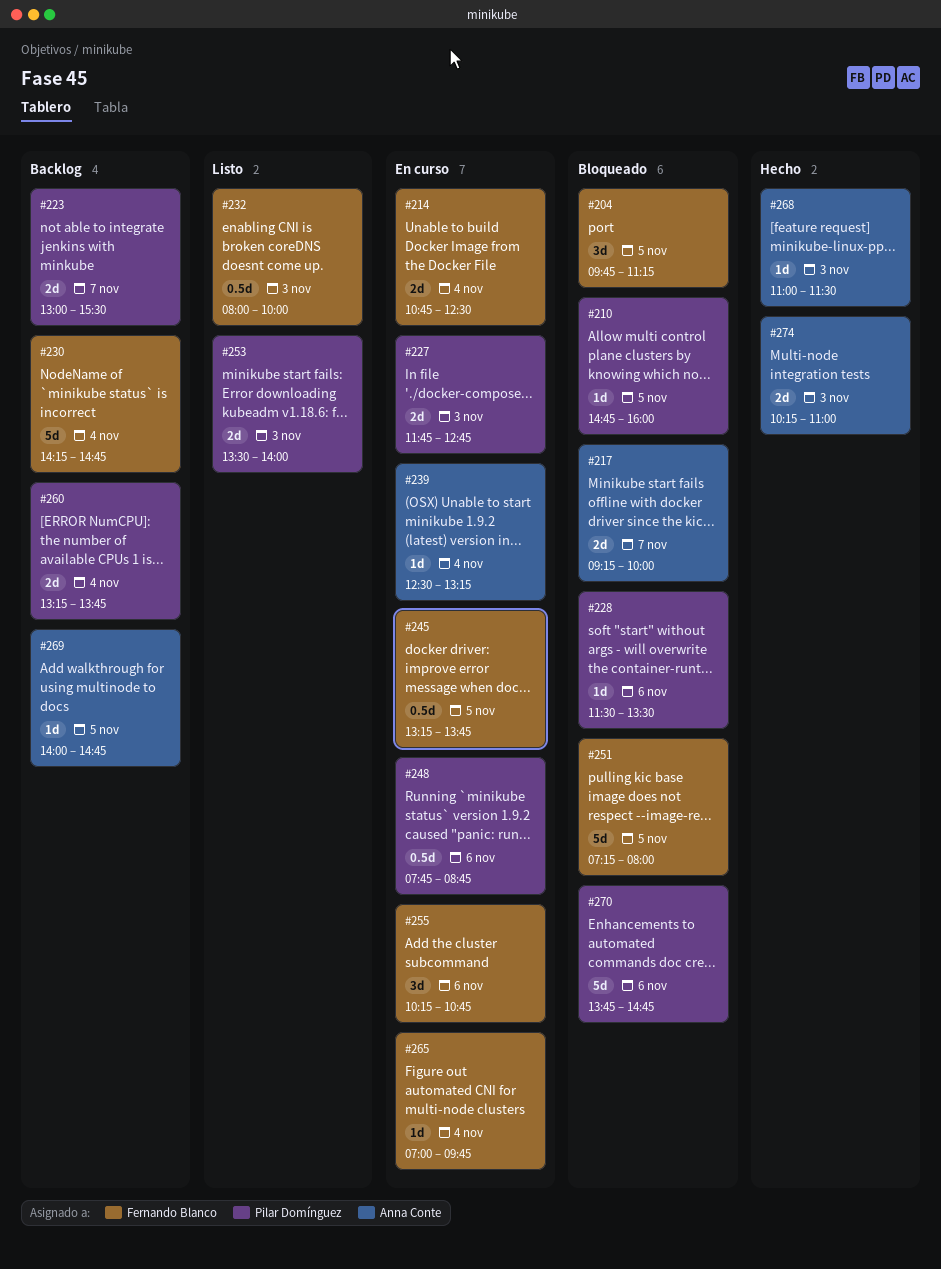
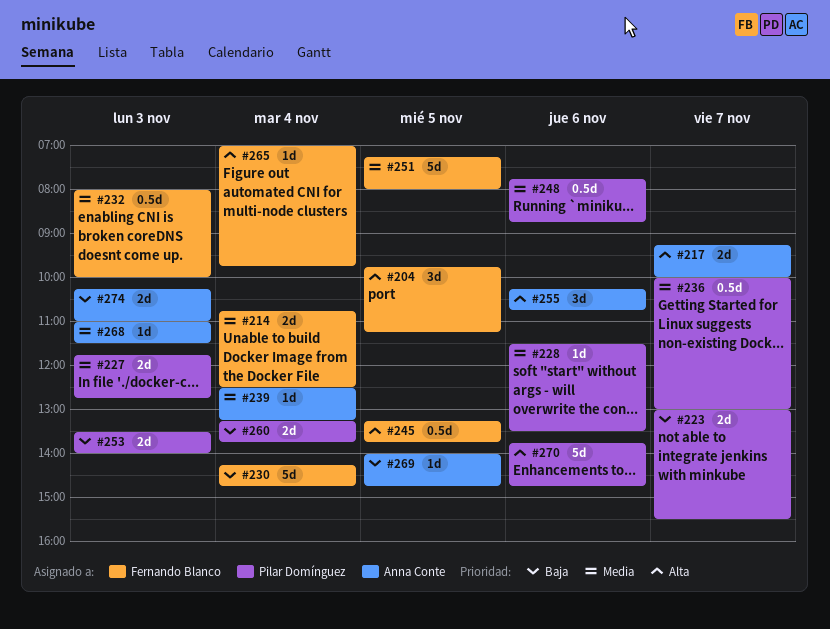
#210: present -> none
#236: none -> present
#255, owner: Fernando Blanco -> Anna Conte

